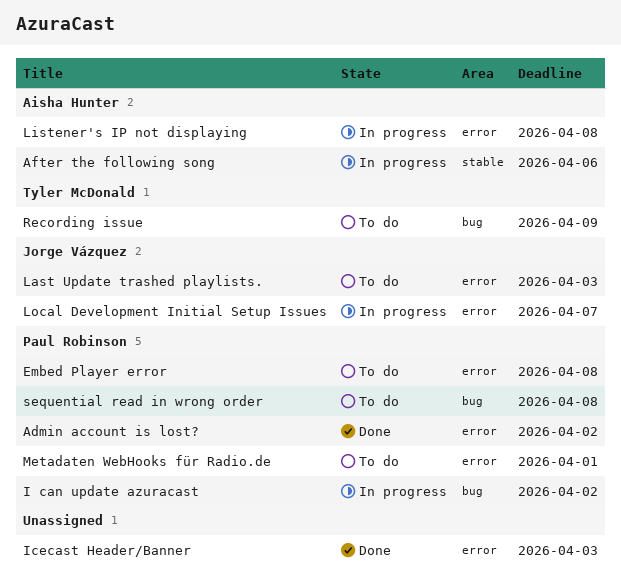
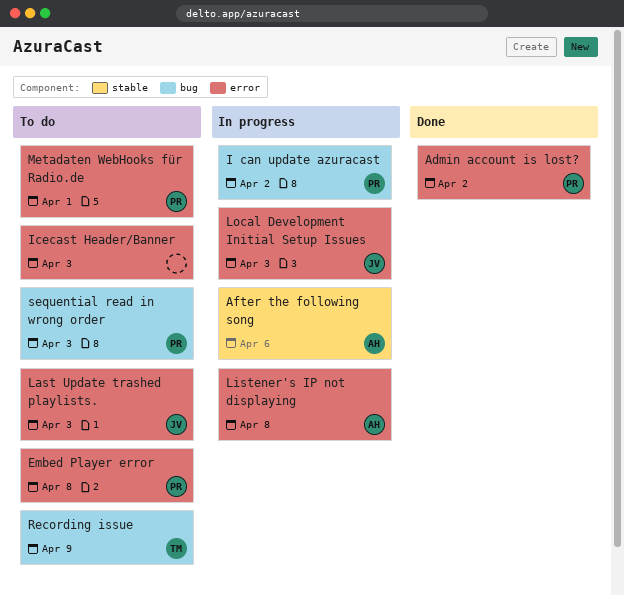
Icecast Header/Banner, status: Done -> To do
Local Development Initial Setup Issues, due: Apr 7 -> Apr 3
sequential read in wrong order, due: Apr 8 -> Apr 3

